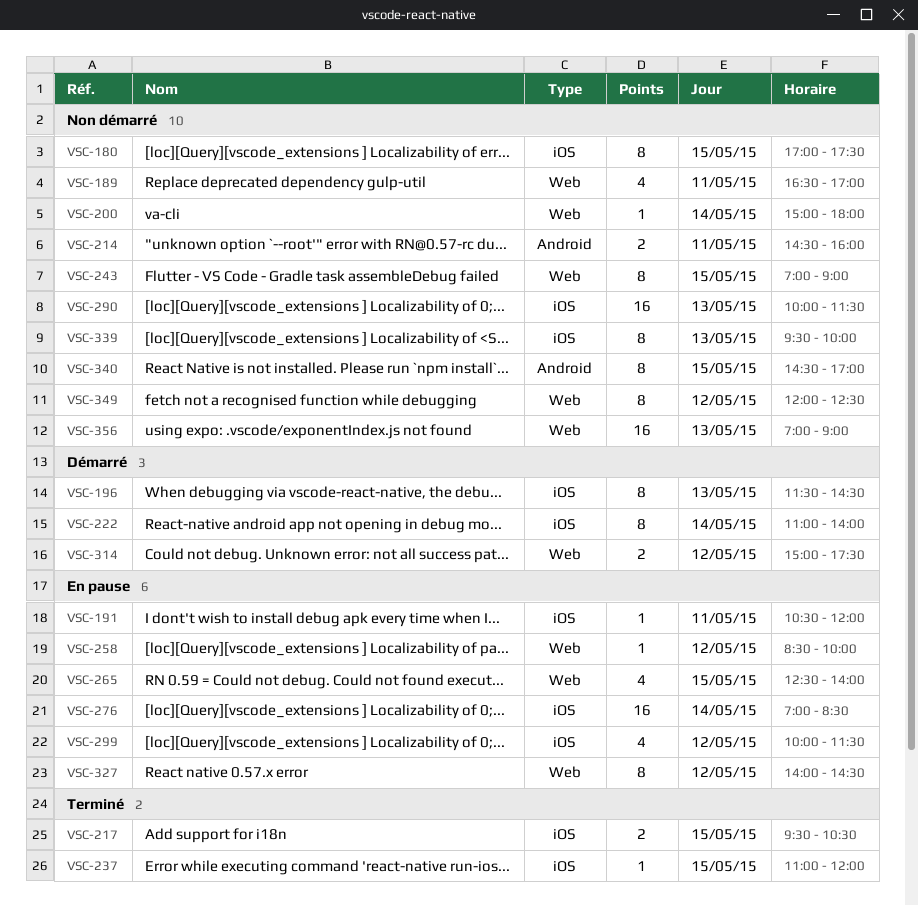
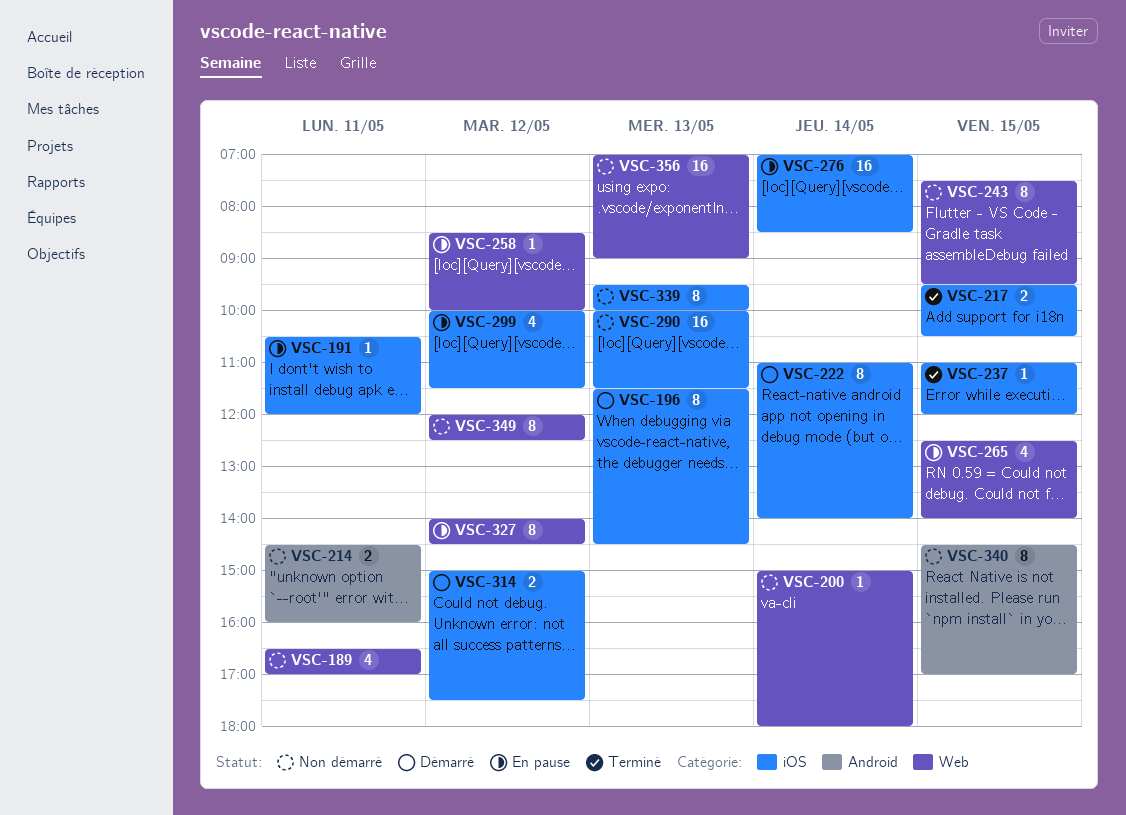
VSC-180: present -> none
VSC-243, begins: 07:00 -> 07:30
VSC-243, ends: 09:00 -> 09:30
VSC-314, label: Web -> iOS

